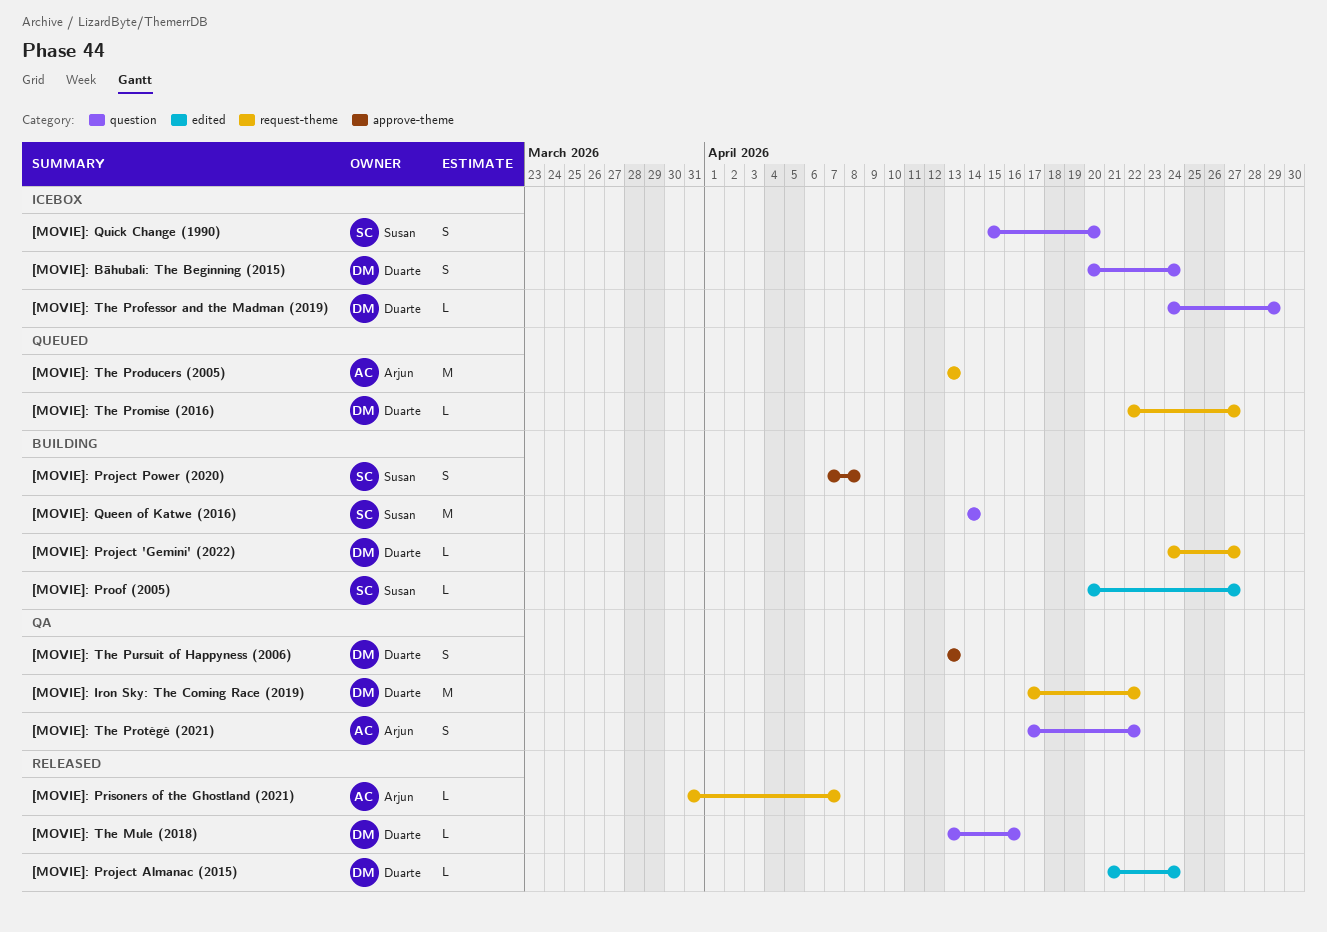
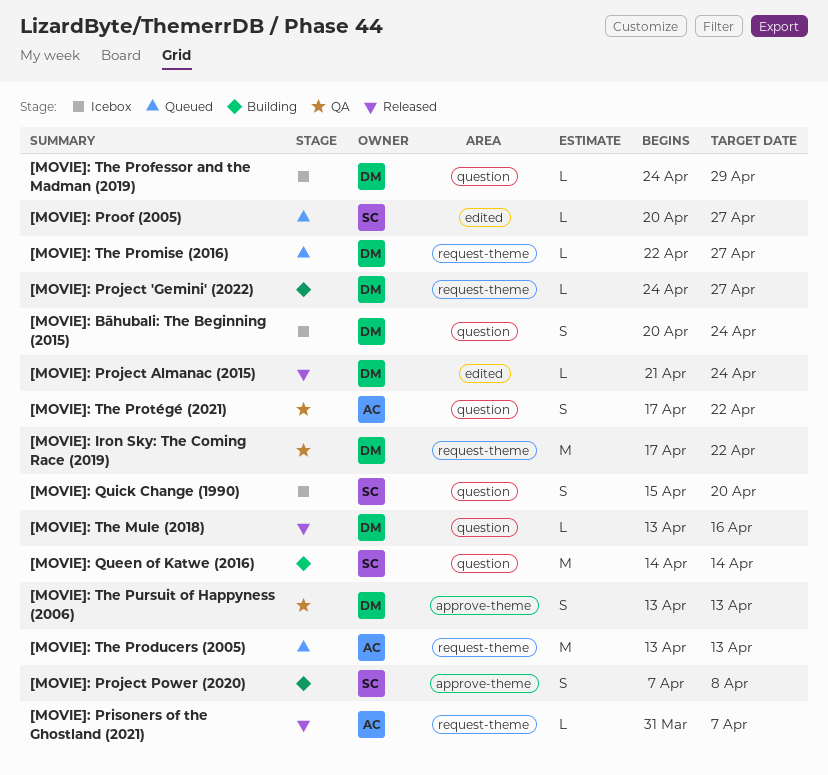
[MOVIE]: Proof (2005), status: Building -> Queued

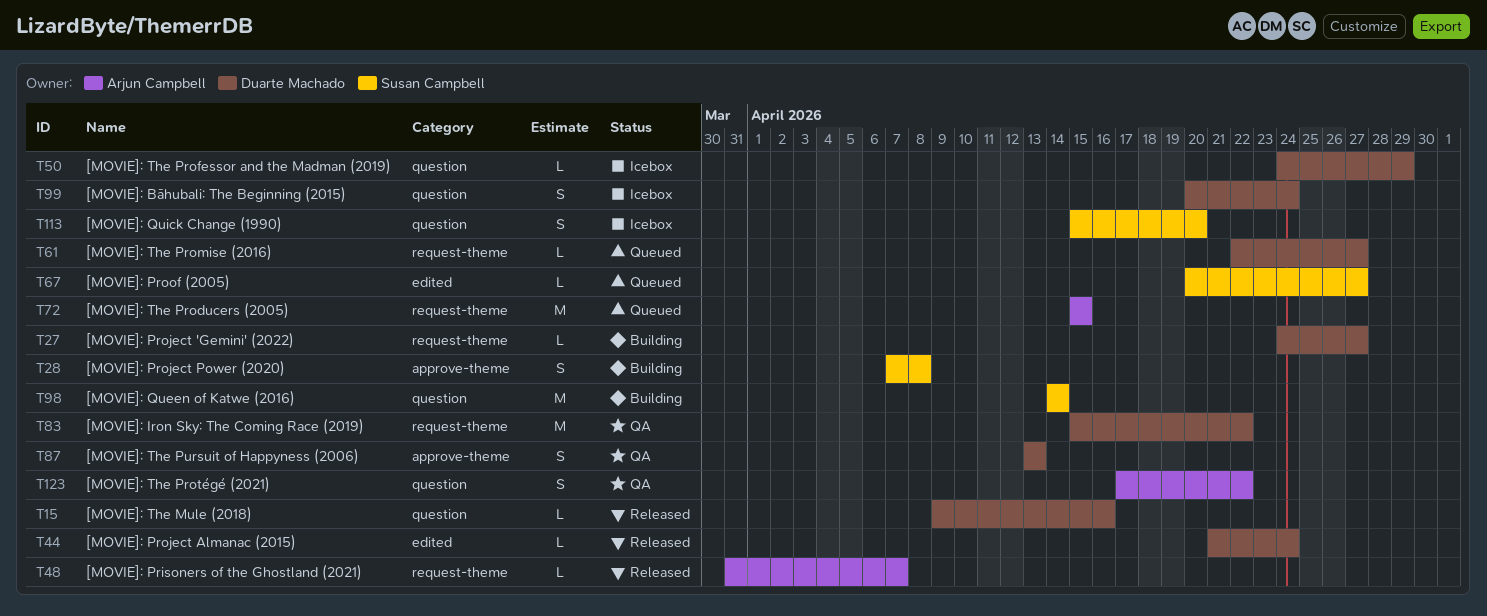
[MOVIE]: Iron Sky: The Coming Race (2019), start: Apr 17 -> Apr 15
[MOVIE]: The Mule (2018), start: Apr 13 -> Apr 9
[MOVIE]: The Producers (2005), start: Apr 13 -> Apr 15
[MOVIE]: The Producers (2005), due: Apr 13 -> Apr 15

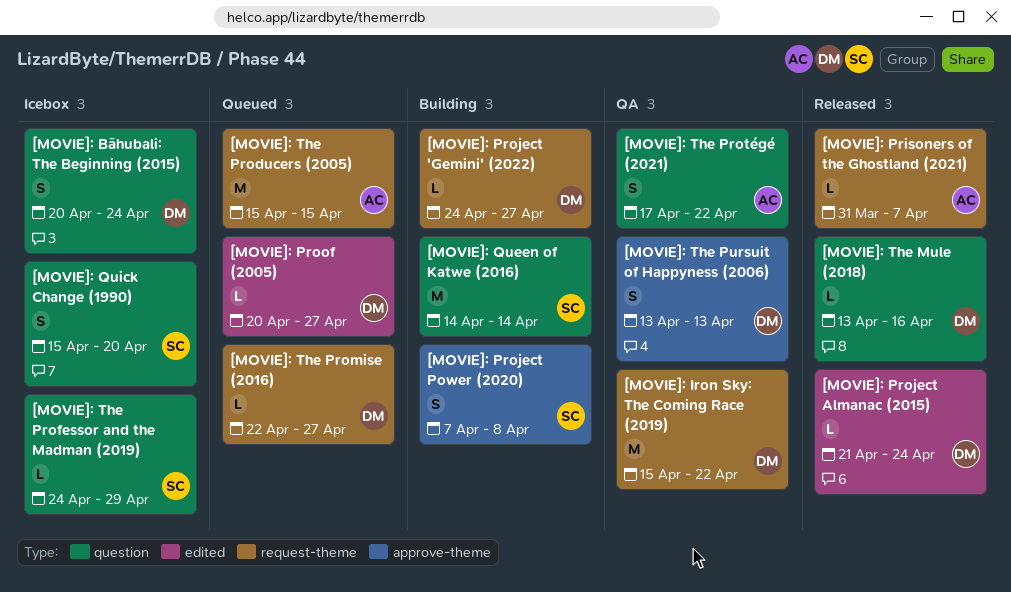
[MOVIE]: Proof (2005), owner: Susan Campbell -> Duarte Machado
[MOVIE]: The Mule (2018), start: Apr 9 -> Apr 13
[MOVIE]: The Professor and the Madman (2019), owner: Duarte Machado -> Susan Campbell

